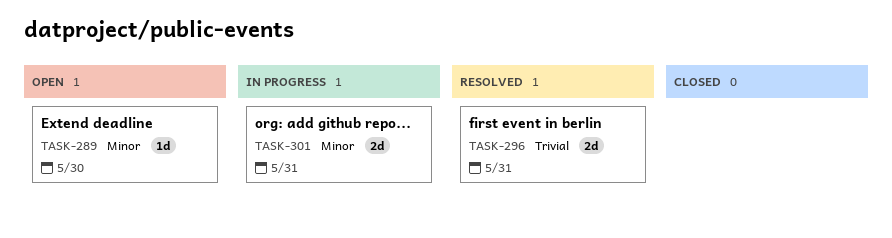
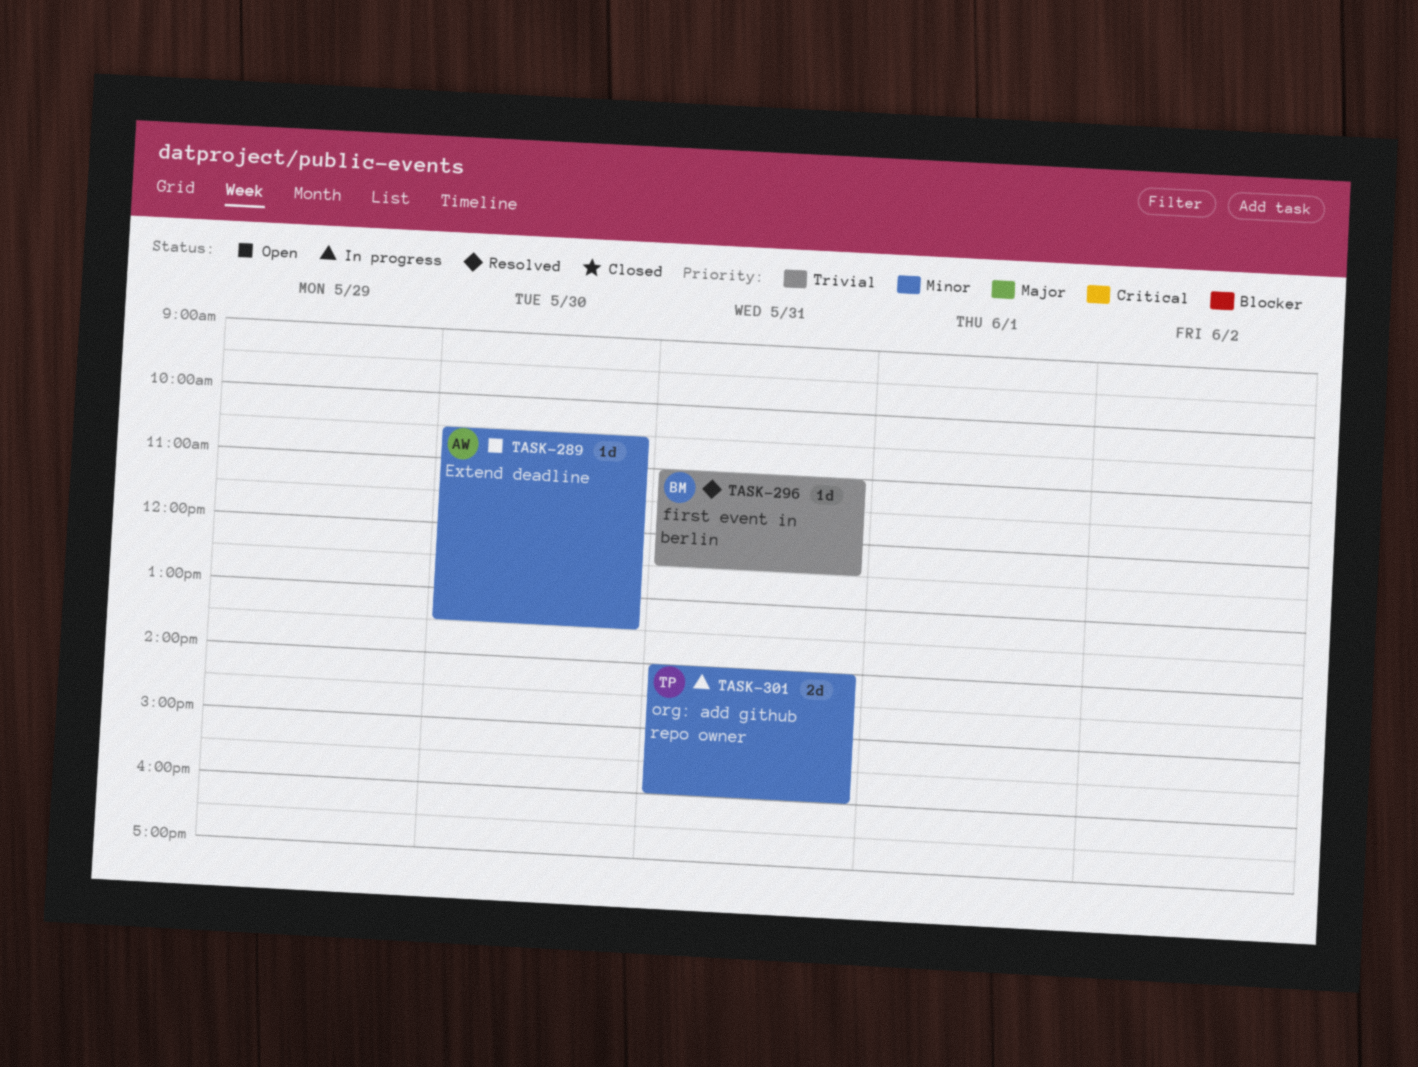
TASK-296, estimate: 2d -> 1d

